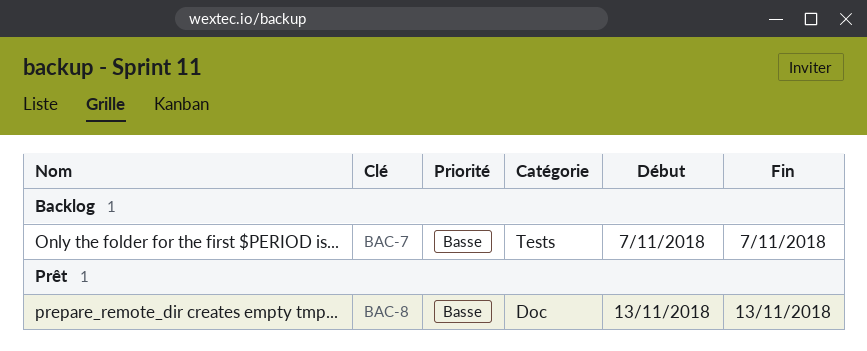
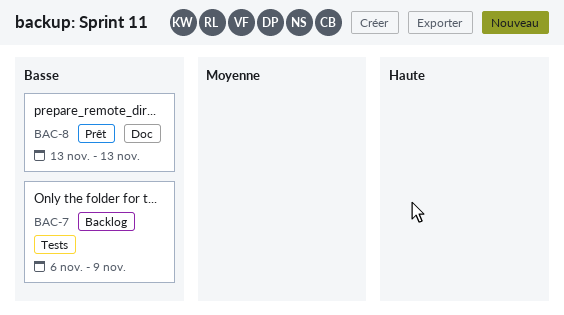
BAC-7, start: Nov 7 -> Nov 6
BAC-7, due: Nov 7 -> Nov 9

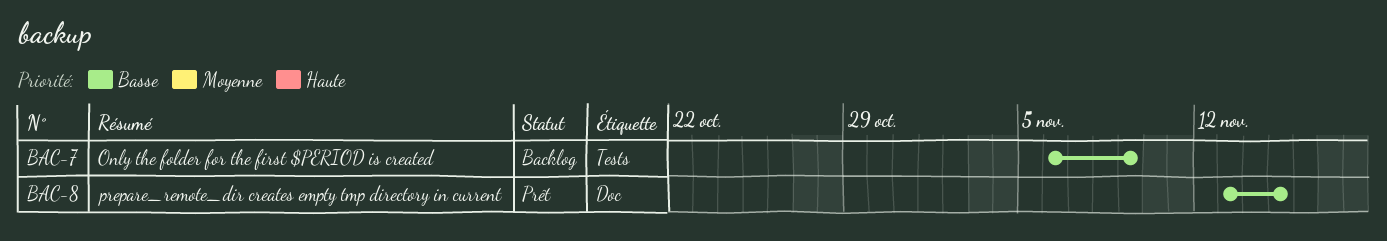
BAC-8, due: Nov 13 -> Nov 15

